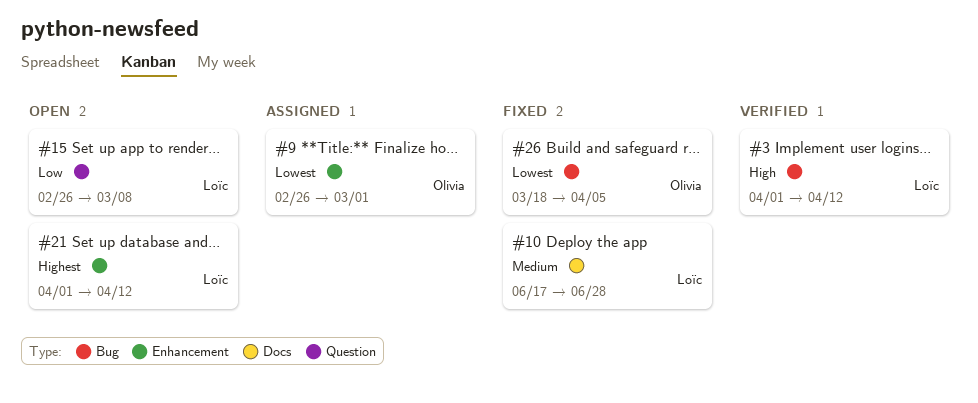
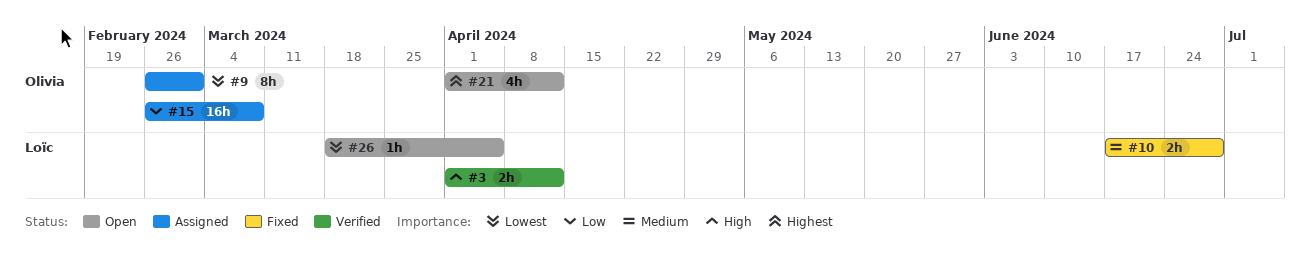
#15, status: Open -> Assigned
#15, owner: Loïc -> Olivia
#21, owner: Loïc -> Olivia
#26, status: Fixed -> Open
#26, owner: Olivia -> Loïc

